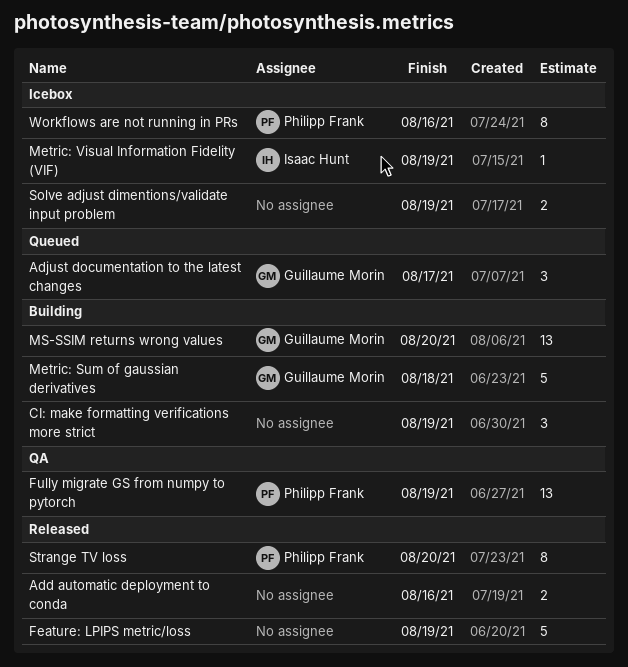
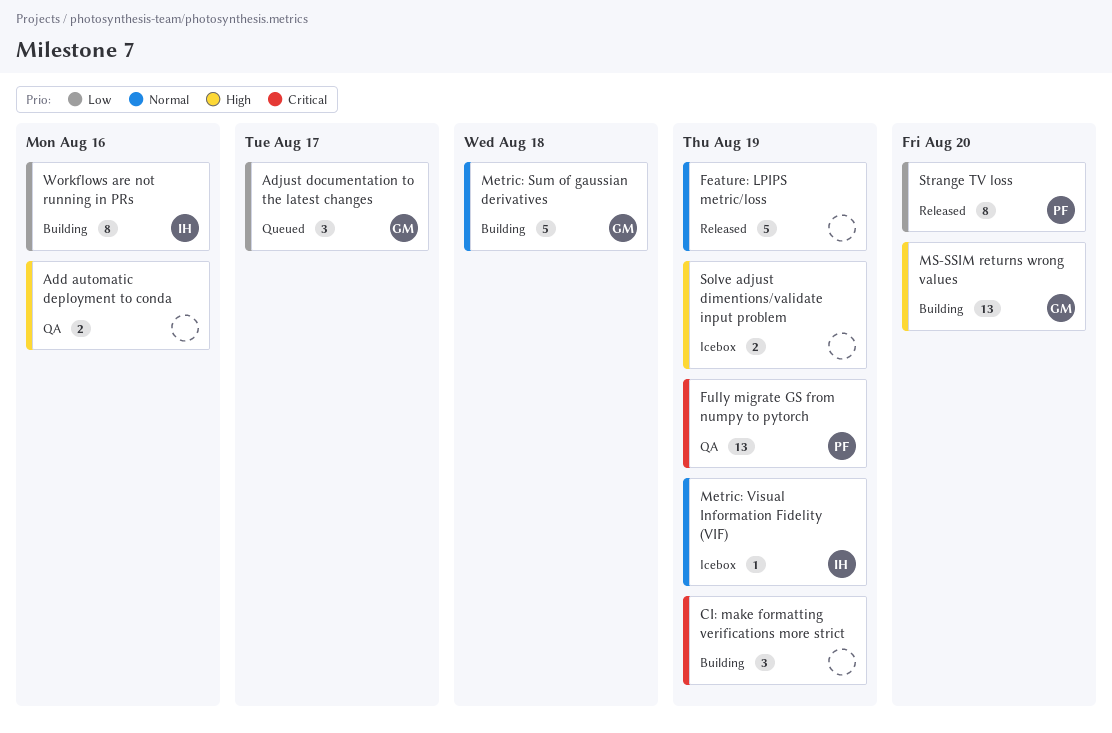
Add automatic deployment to conda, status: Released -> QA
Workflows are not running in PRs, status: Icebox -> Building
Workflows are not running in PRs, owner: Philipp Frank -> Isaac Hunt

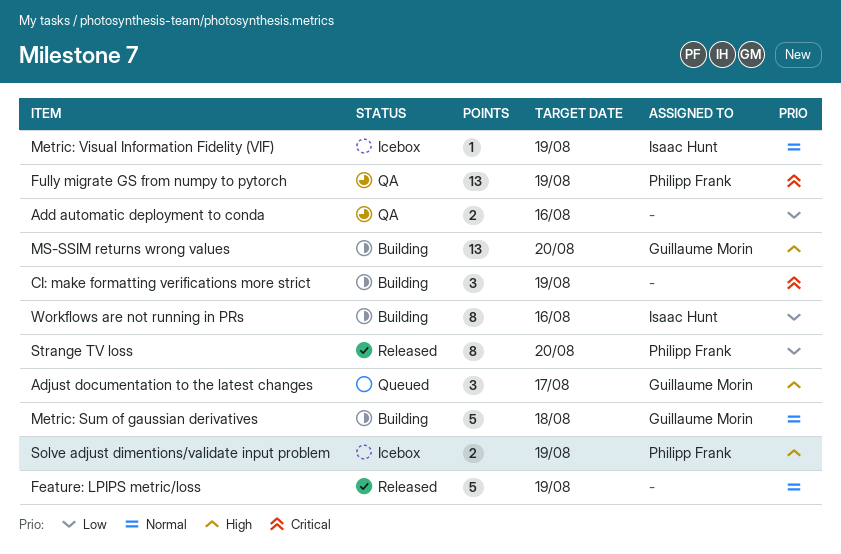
Add automatic deployment to conda, priority: High -> Low
Adjust documentation to the latest changes, priority: Low -> High
Solve adjust dimentions/validate input problem, owner: none -> Philipp Frank

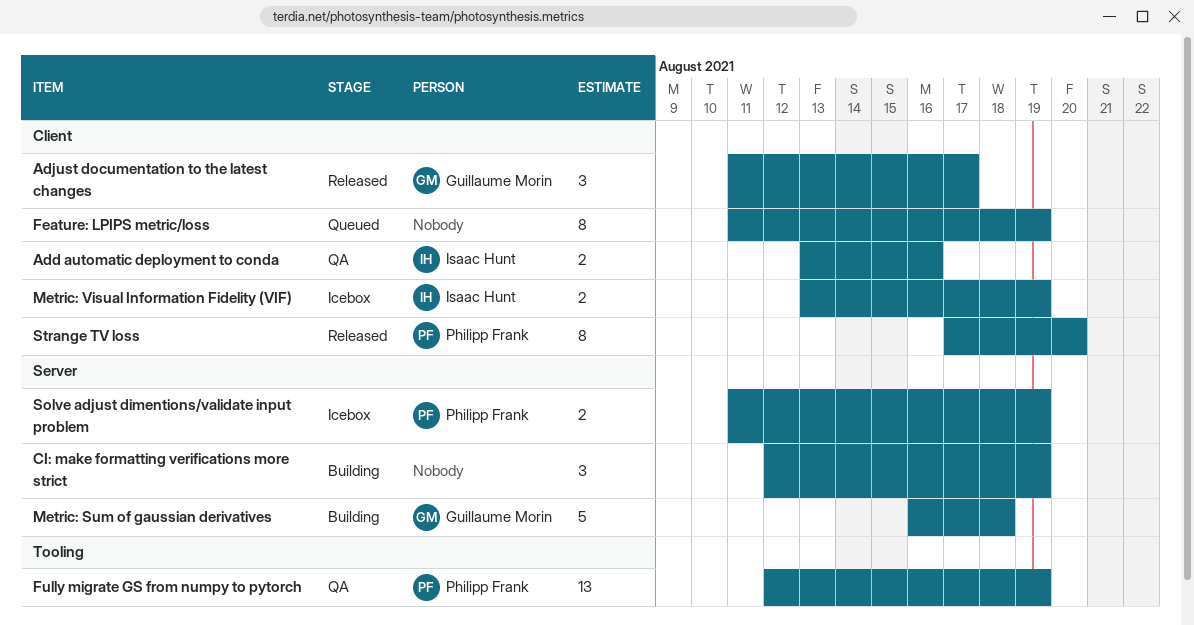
Add automatic deployment to conda, owner: none -> Isaac Hunt
Adjust documentation to the latest changes, status: Queued -> Released
Feature: LPIPS metric/loss, status: Released -> Queued
Feature: LPIPS metric/loss, estimate: 5 -> 8
Metric: Visual Information Fidelity (VIF), estimate: 1 -> 2
MS-SSIM returns wrong values: present -> none
Workflows are not running in PRs: present -> none

